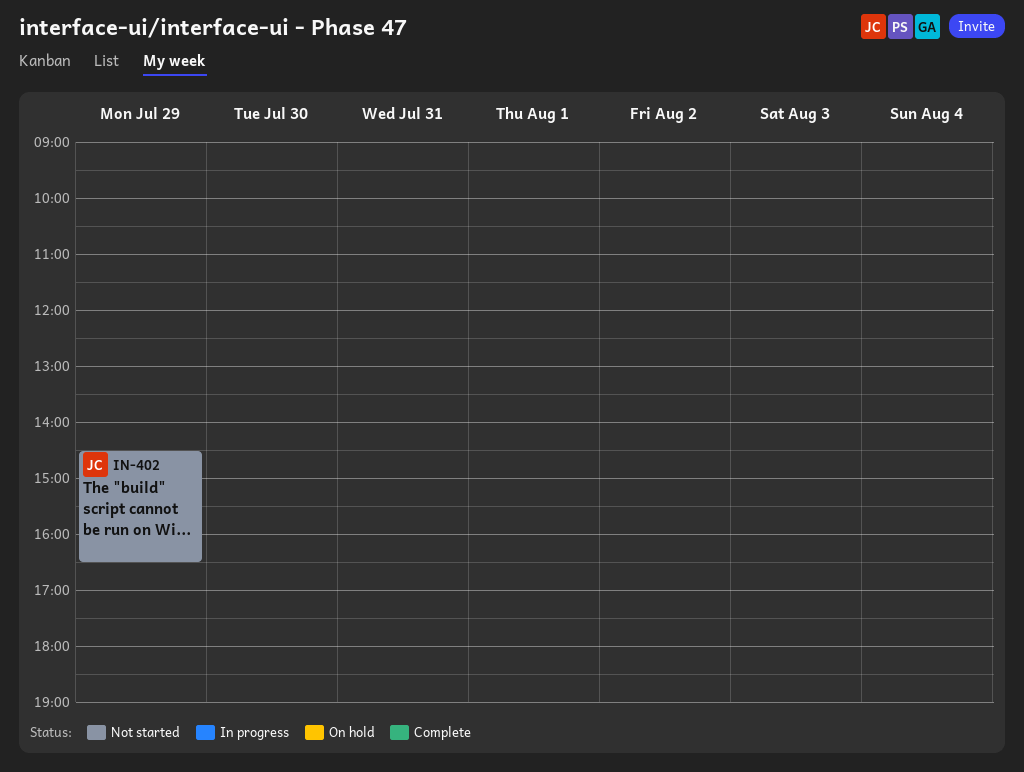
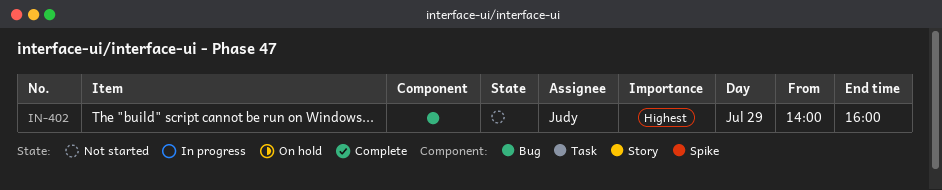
IN-402, begins: 14:30 -> 14:00
IN-402, ends: 16:30 -> 16:00

